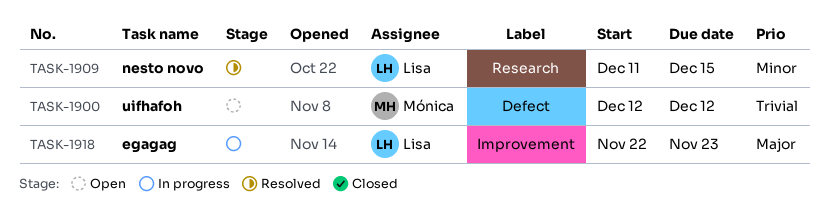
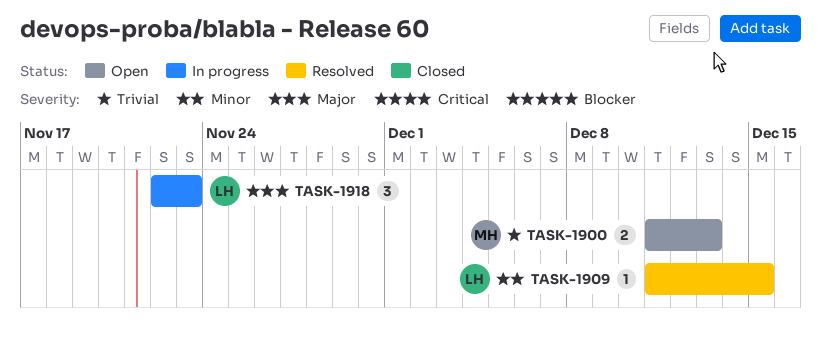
TASK-1900, start: Dec 12 -> Dec 11
TASK-1900, due: Dec 12 -> Dec 13

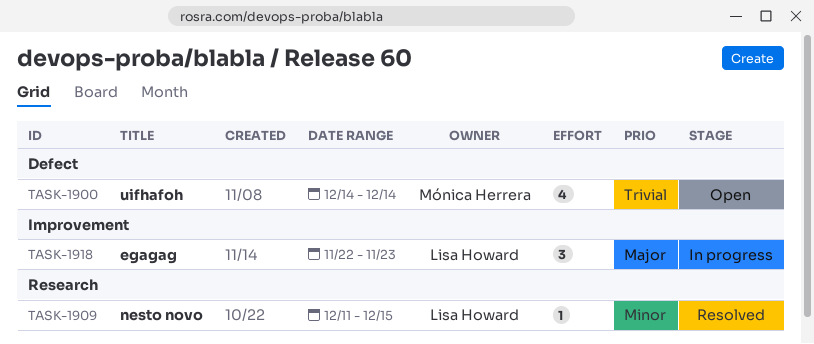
TASK-1900, estimate: 2 -> 4
TASK-1900, start: Dec 11 -> Dec 14
TASK-1900, due: Dec 13 -> Dec 14

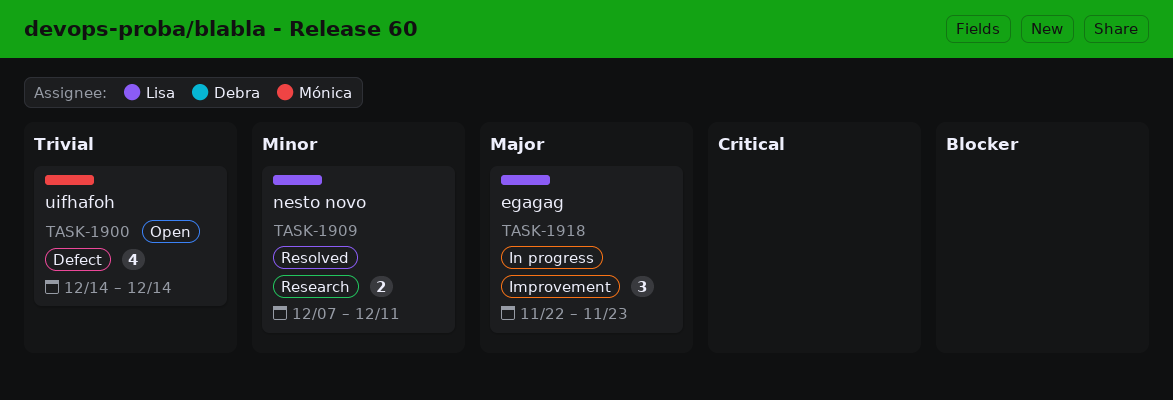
TASK-1909, estimate: 1 -> 2
TASK-1909, start: Dec 11 -> Dec 7
TASK-1909, due: Dec 15 -> Dec 11

